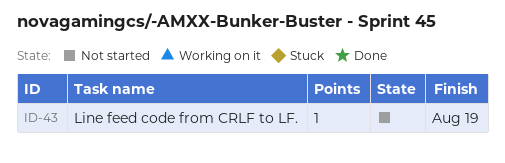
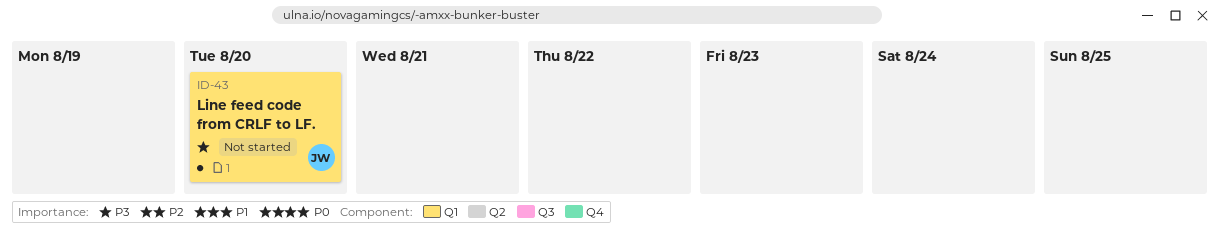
ID-43, due: Aug 19 -> Aug 20

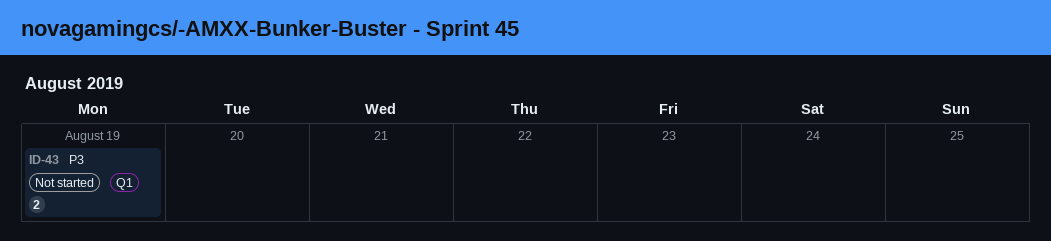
ID-43, estimate: 1 -> 2
ID-43, due: Aug 20 -> Aug 19

